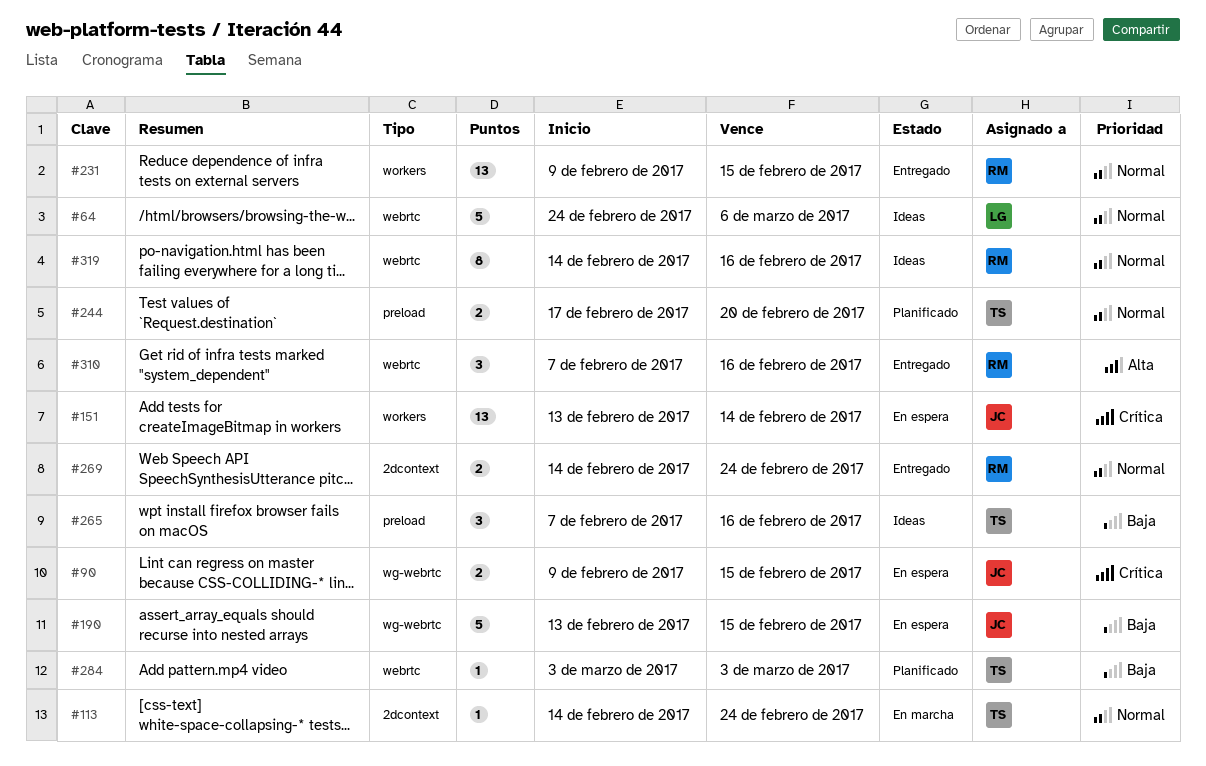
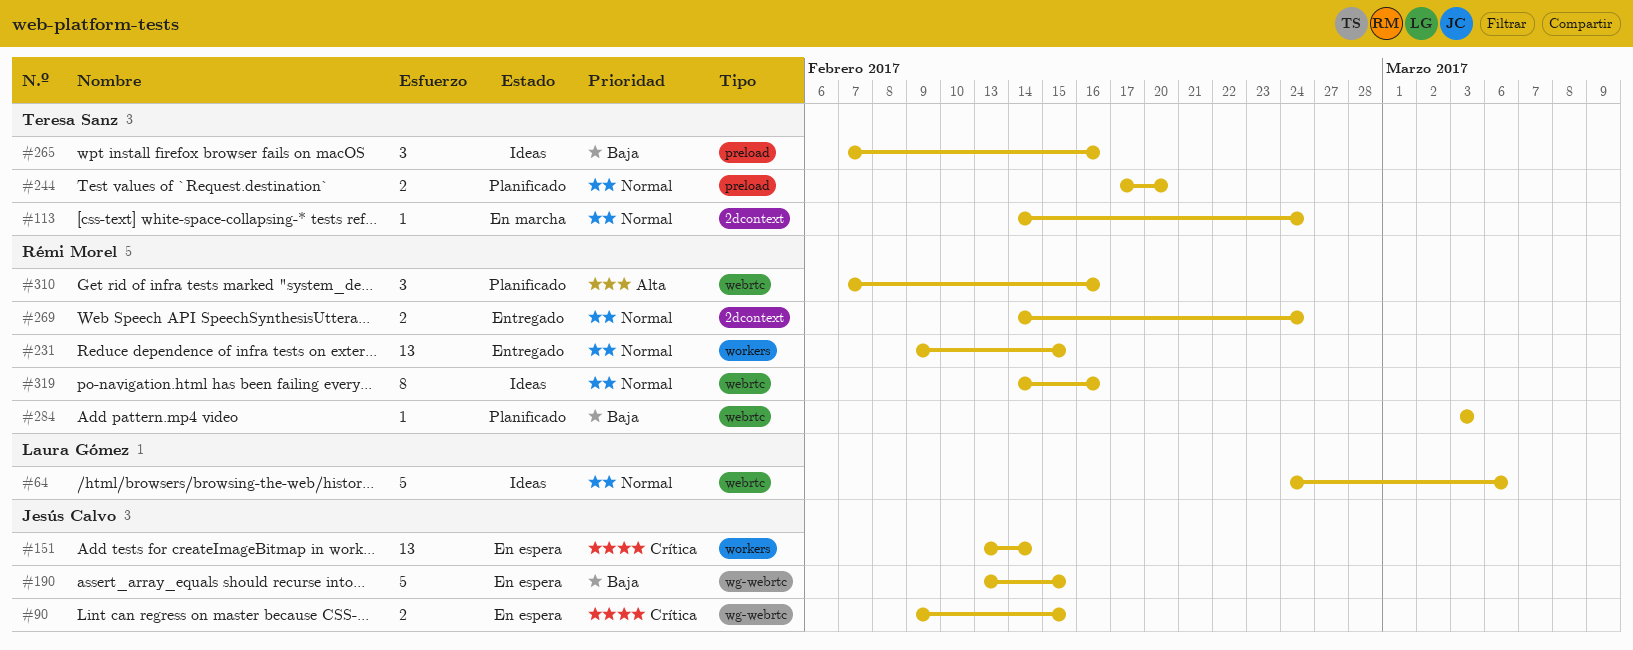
#284, owner: Teresa Sanz -> Rémi Morel
#310, status: Entregado -> Planificado

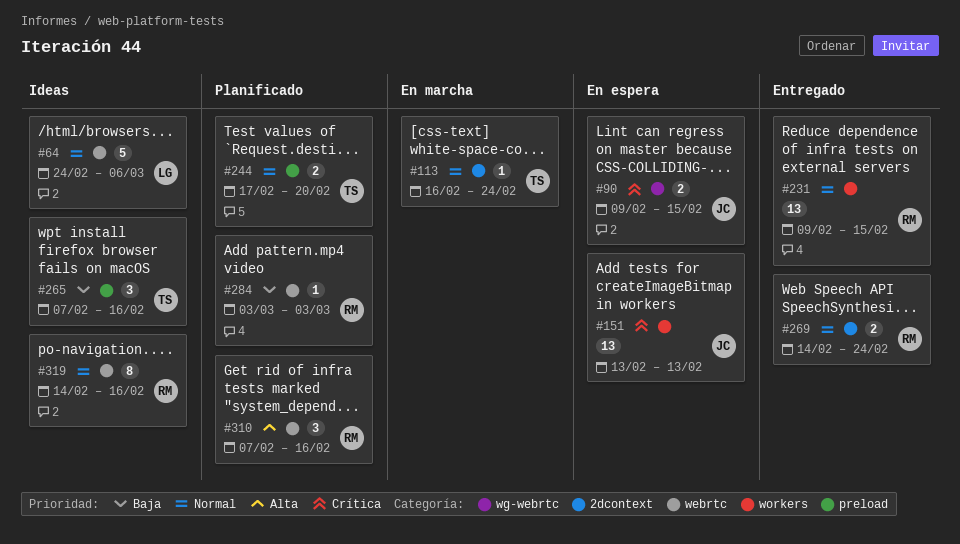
#113, start: Feb 14 -> Feb 16
#151, due: Feb 14 -> Feb 13
#190: present -> none

